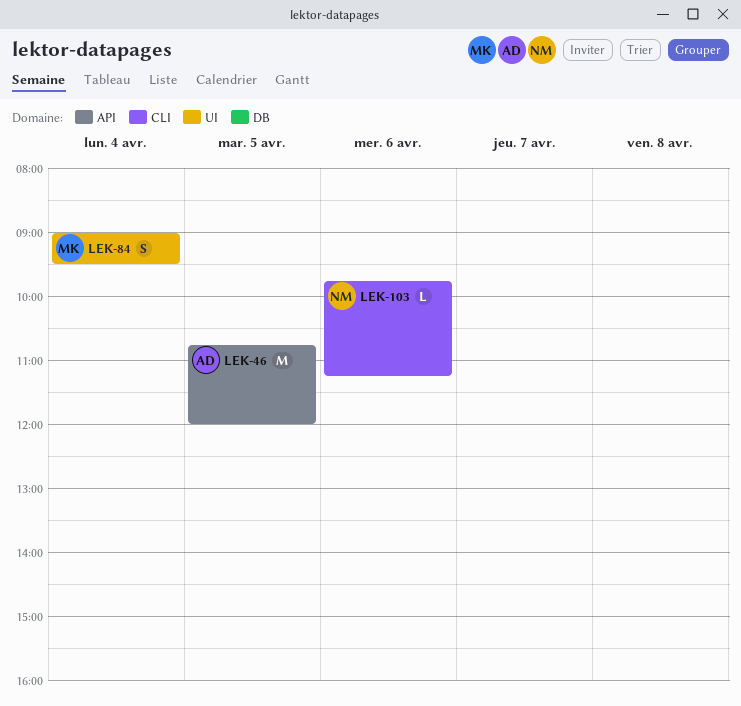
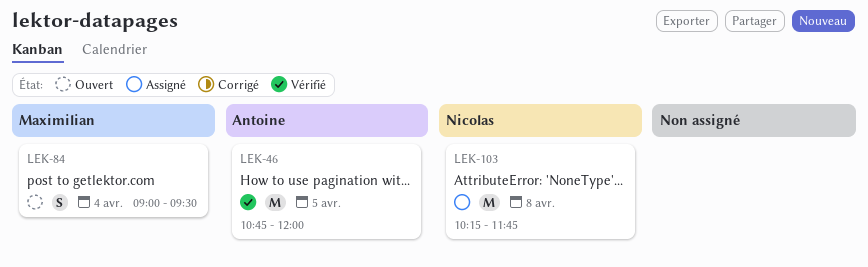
LEK-103, estimate: L -> M
LEK-103, day: Apr 6 -> Apr 8
LEK-103, begins: 09:45 -> 10:15
LEK-103, ends: 11:15 -> 11:45

